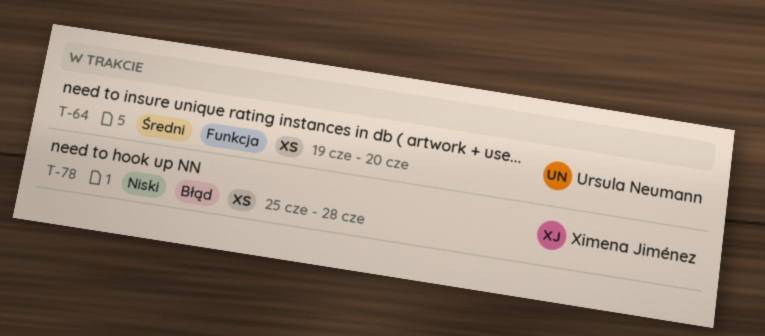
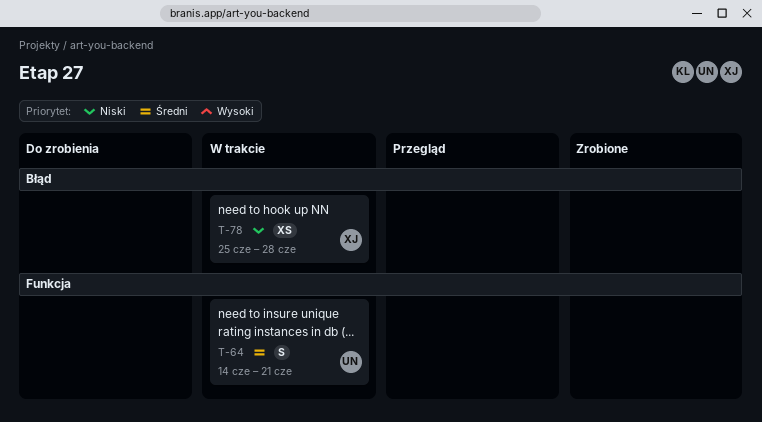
T-64, estimate: XS -> S
T-64, start: Jun 19 -> Jun 14
T-64, due: Jun 20 -> Jun 21

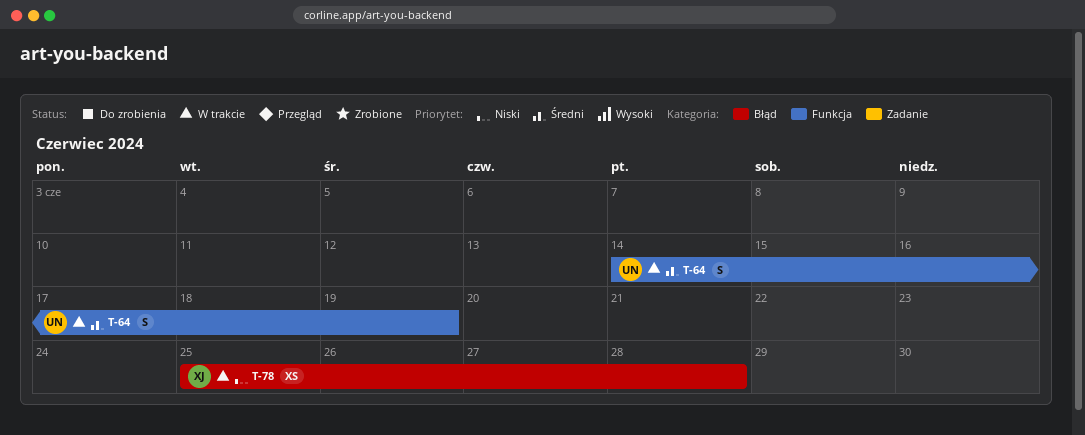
T-64, due: Jun 21 -> Jun 19

